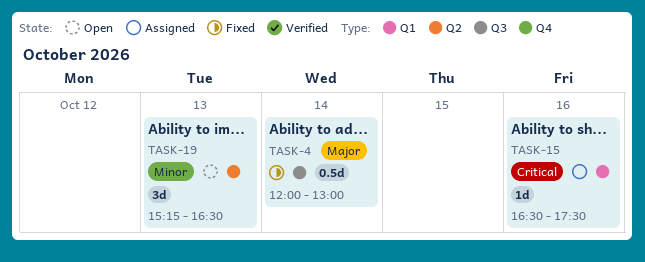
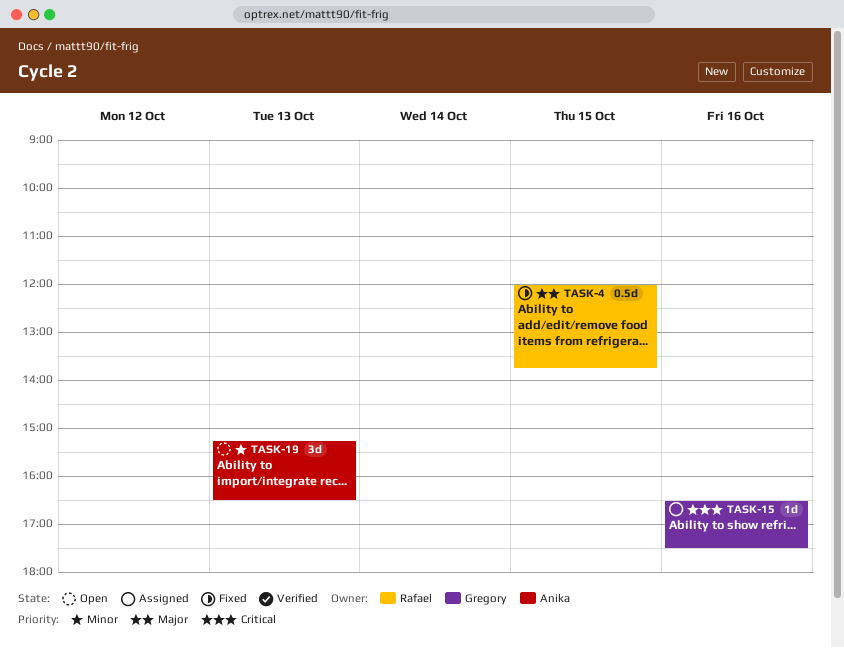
TASK-4, day: Oct 14 -> Oct 15
TASK-4, ends: 13:00 -> 13:45

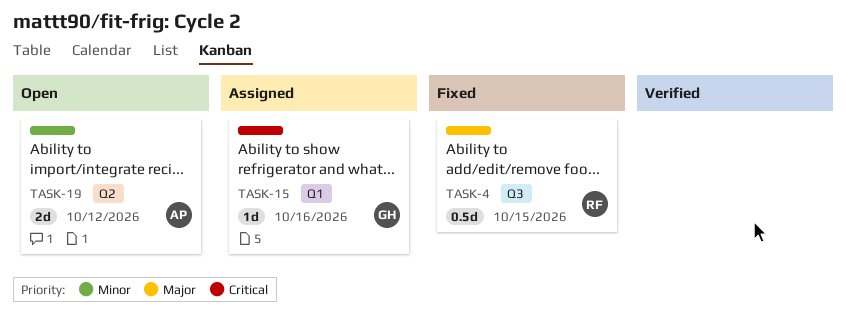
TASK-19, estimate: 3d -> 2d
TASK-19, day: Oct 13 -> Oct 12

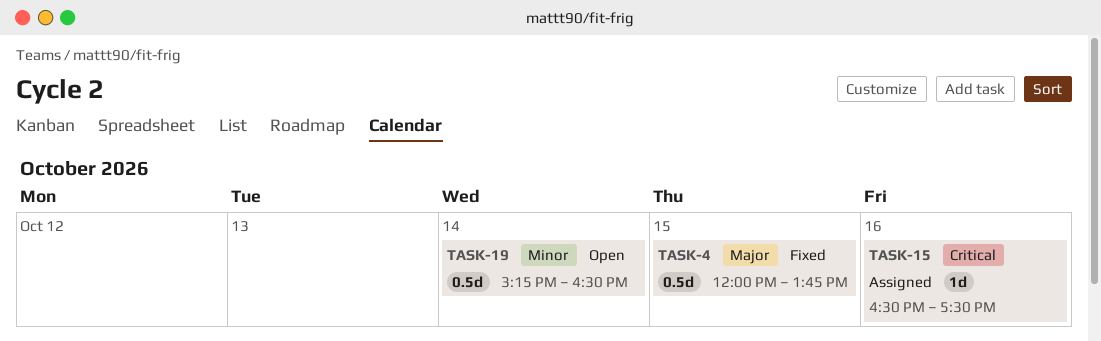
TASK-19, estimate: 2d -> 0.5d
TASK-19, day: Oct 12 -> Oct 14

